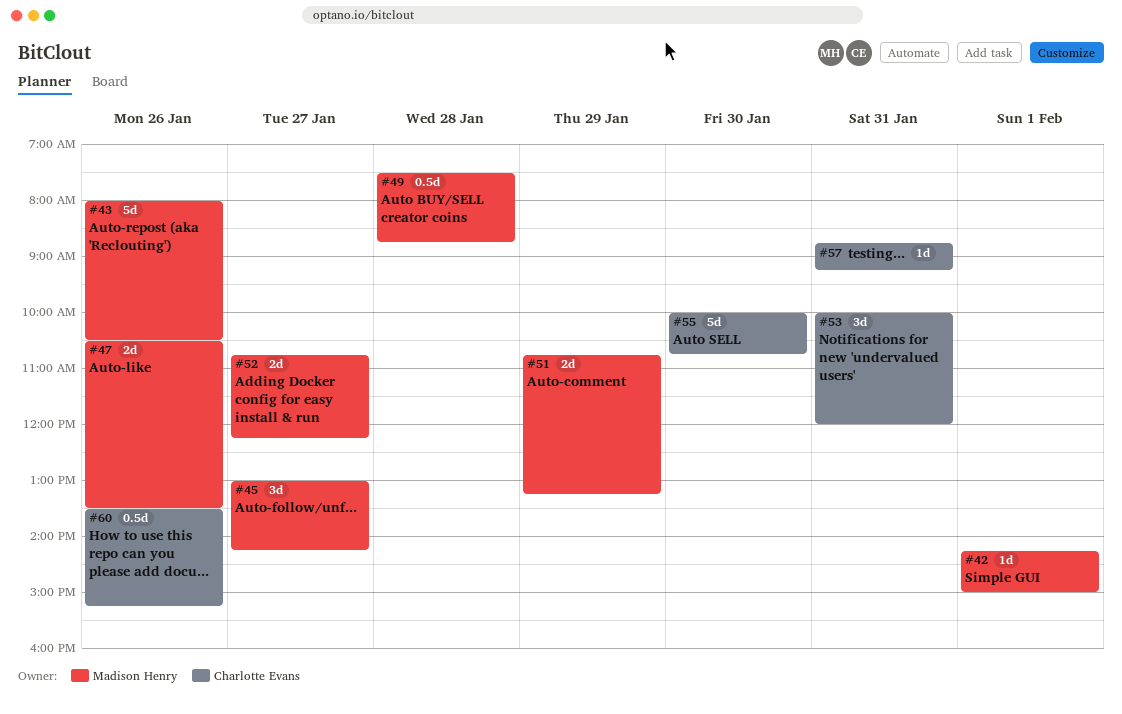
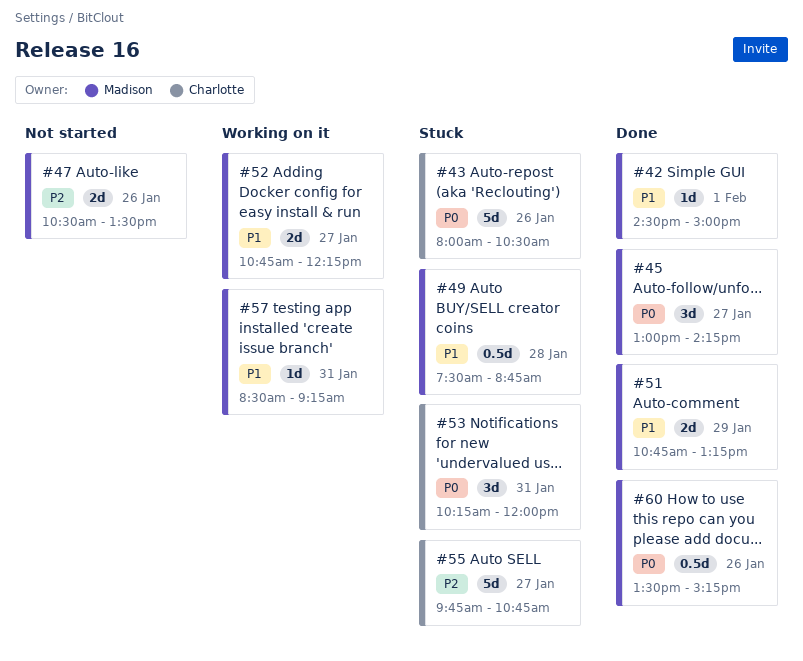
#42, begins: 14:15 -> 14:30
#43, owner: Madison Henry -> Charlotte Evans
#53, begins: 10:00 -> 10:15
#55, day: Jan 30 -> Jan 27
#55, begins: 10:00 -> 09:45
#57, owner: Charlotte Evans -> Madison Henry
#57, begins: 08:45 -> 08:30
#60, owner: Charlotte Evans -> Madison Henry

